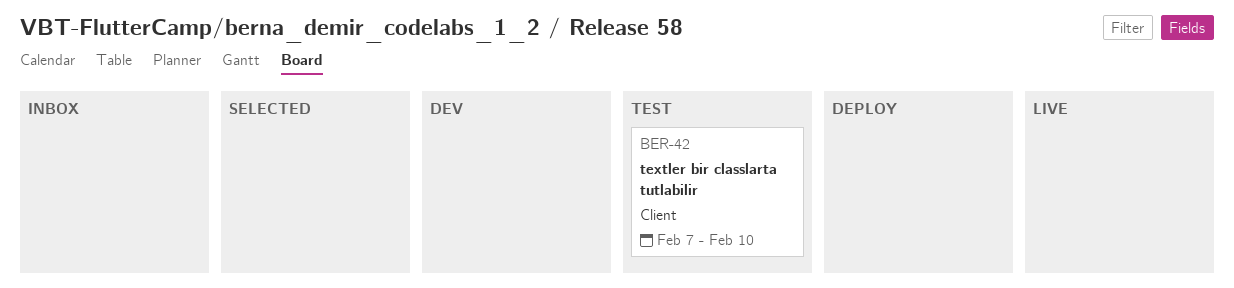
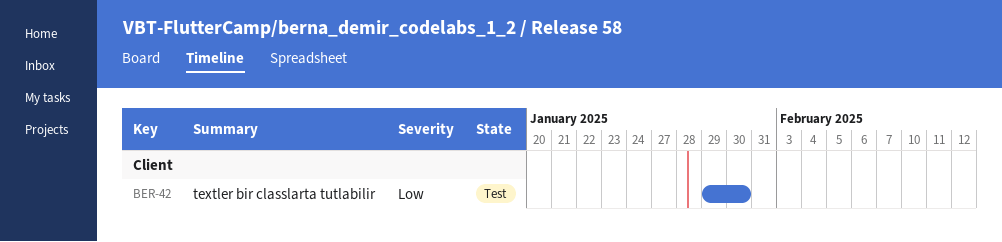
BER-42, start: Feb 7 -> Jan 29
BER-42, due: Feb 10 -> Jan 30

